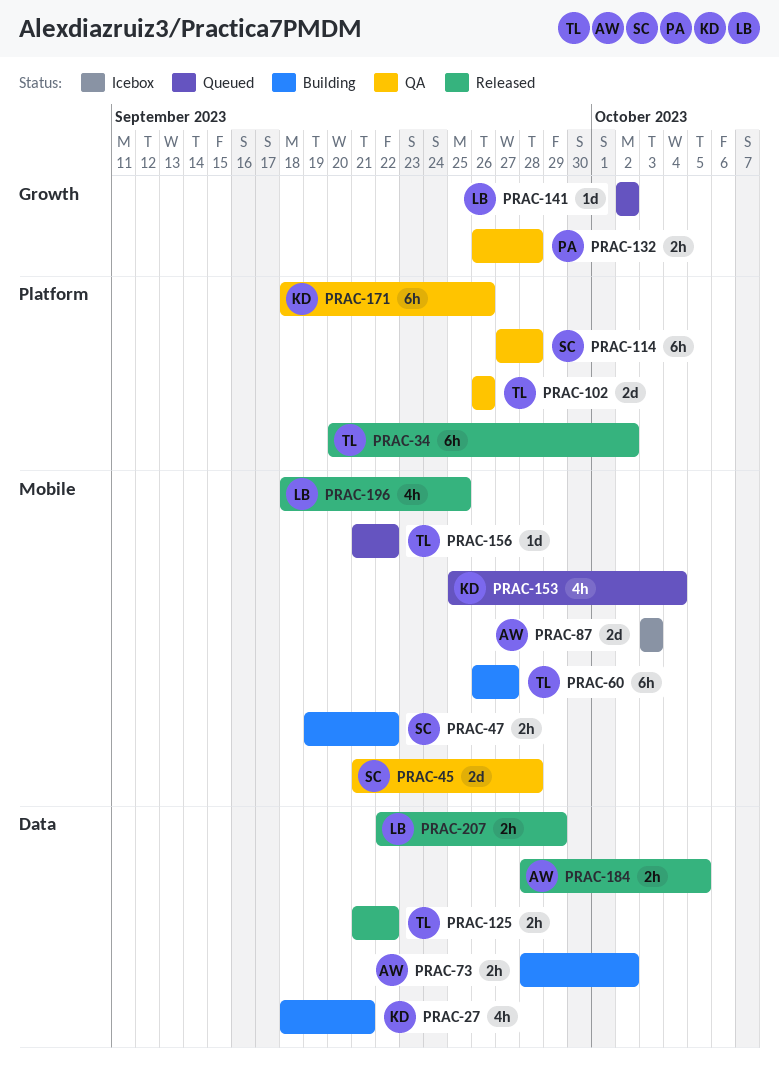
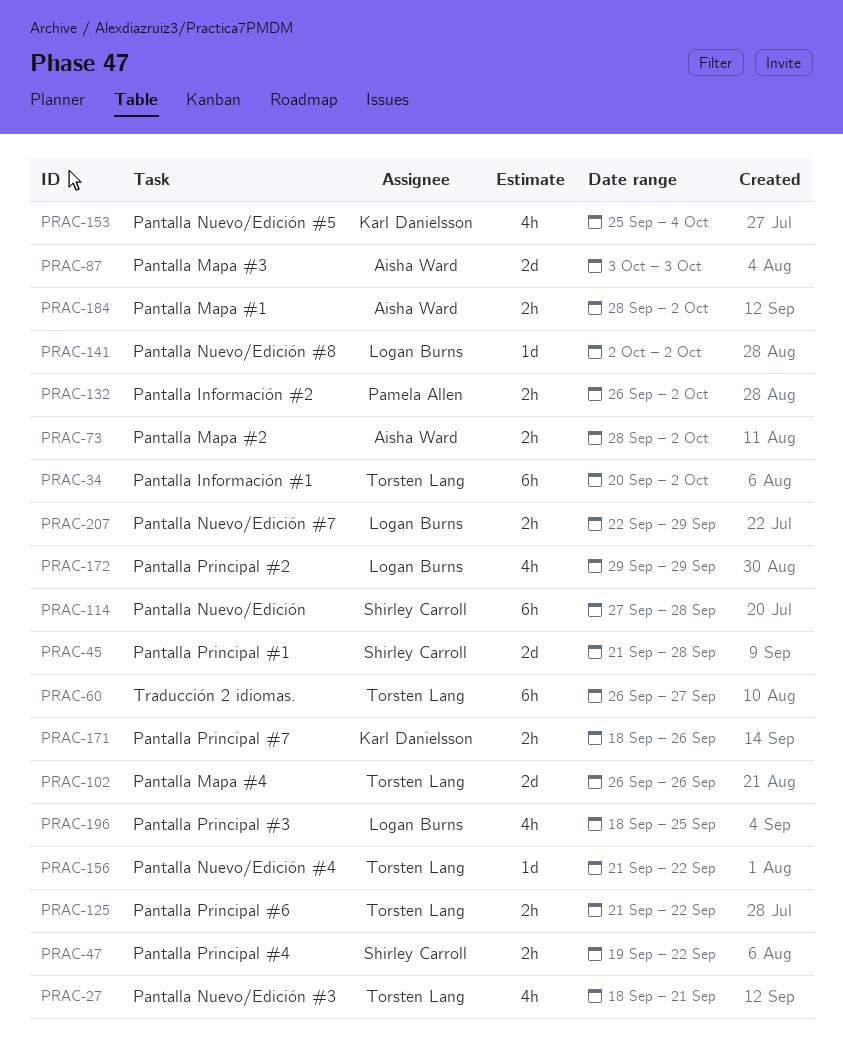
PRAC-27, owner: Karl Danielsson -> Torsten Lang
PRAC-132, due: Sep 28 -> Oct 2
PRAC-171, estimate: 6h -> 2h
PRAC-172: none -> present
PRAC-184, due: Oct 5 -> Oct 2

